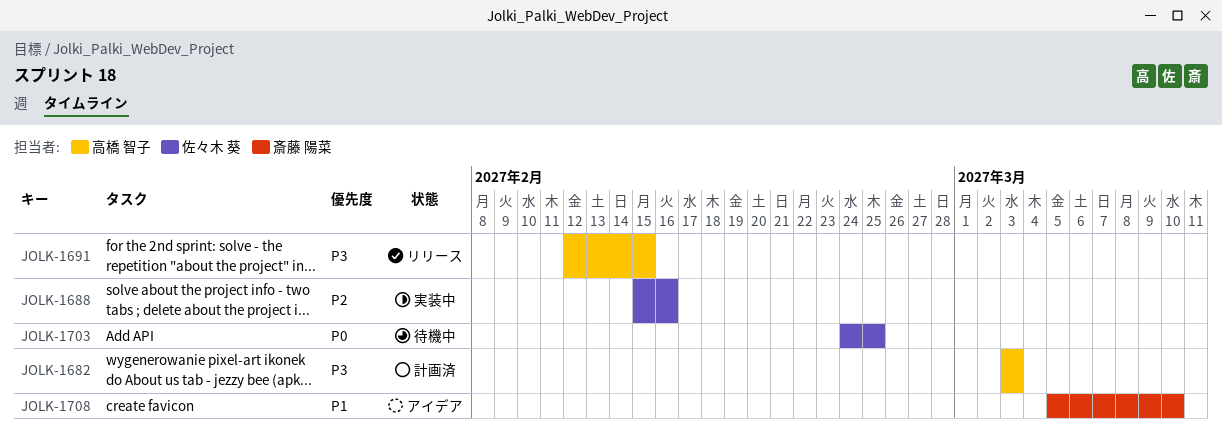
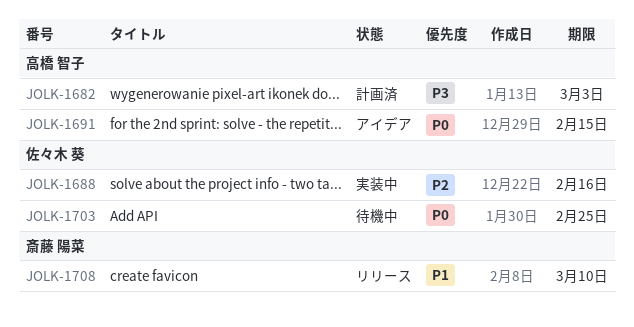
JOLK-1691, status: リリース -> アイデア
JOLK-1691, priority: P3 -> P0
JOLK-1708, status: アイデア -> リリース

